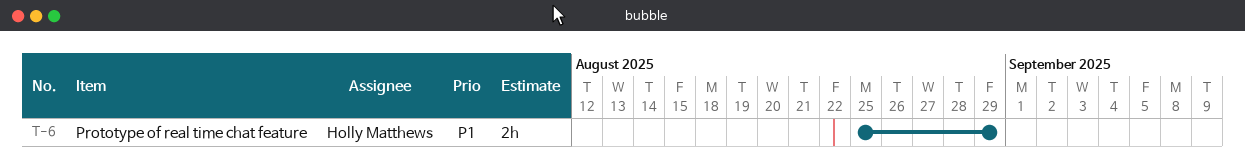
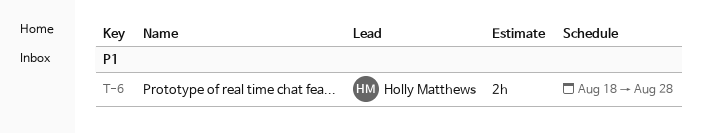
T-6, start: Aug 25 -> Aug 18
T-6, due: Aug 29 -> Aug 28

